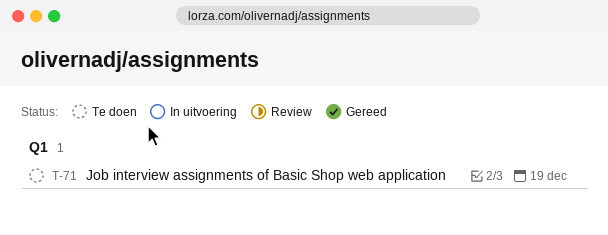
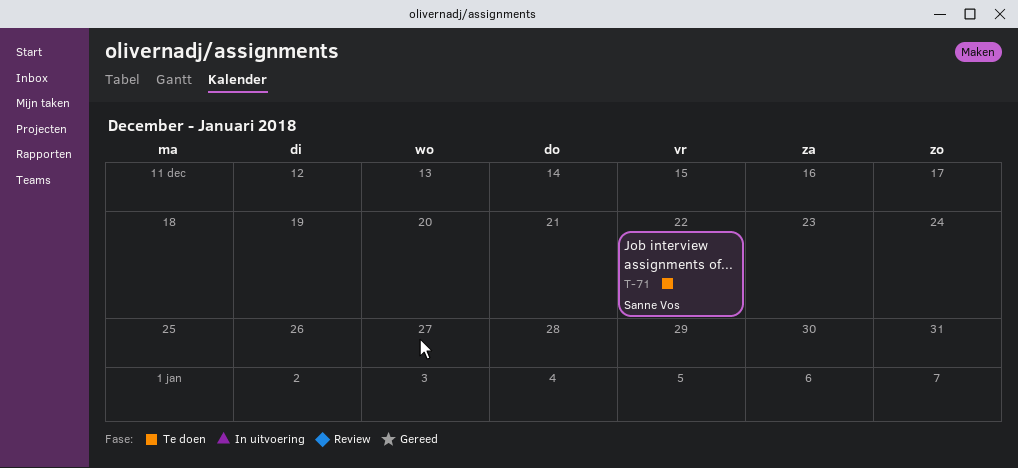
T-71, due: Dec 19 -> Dec 22

